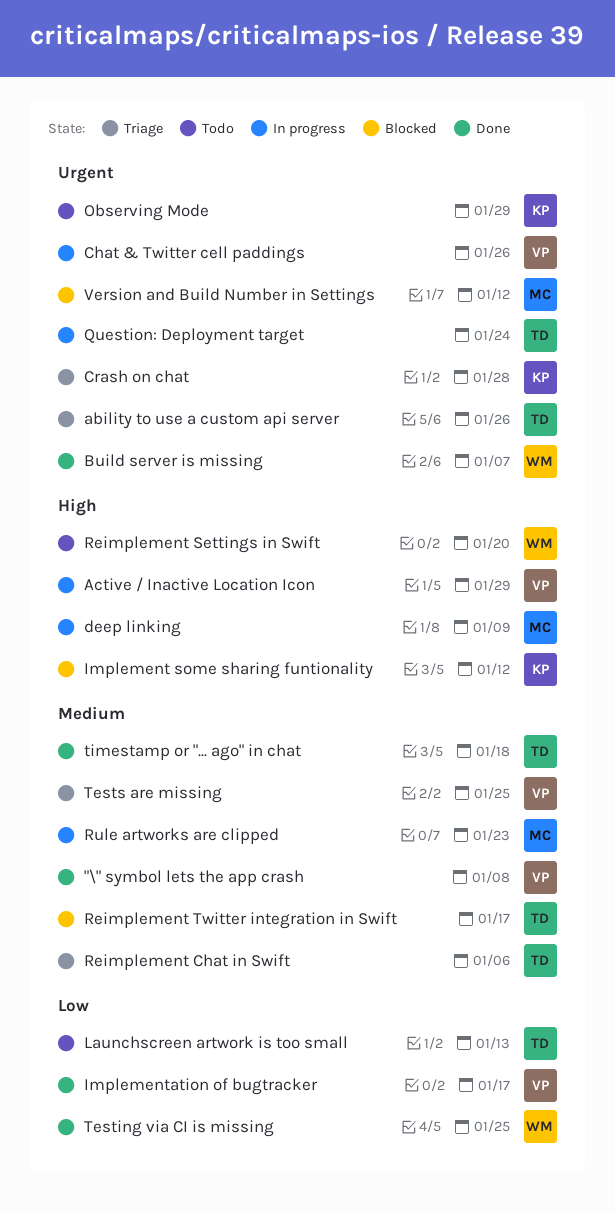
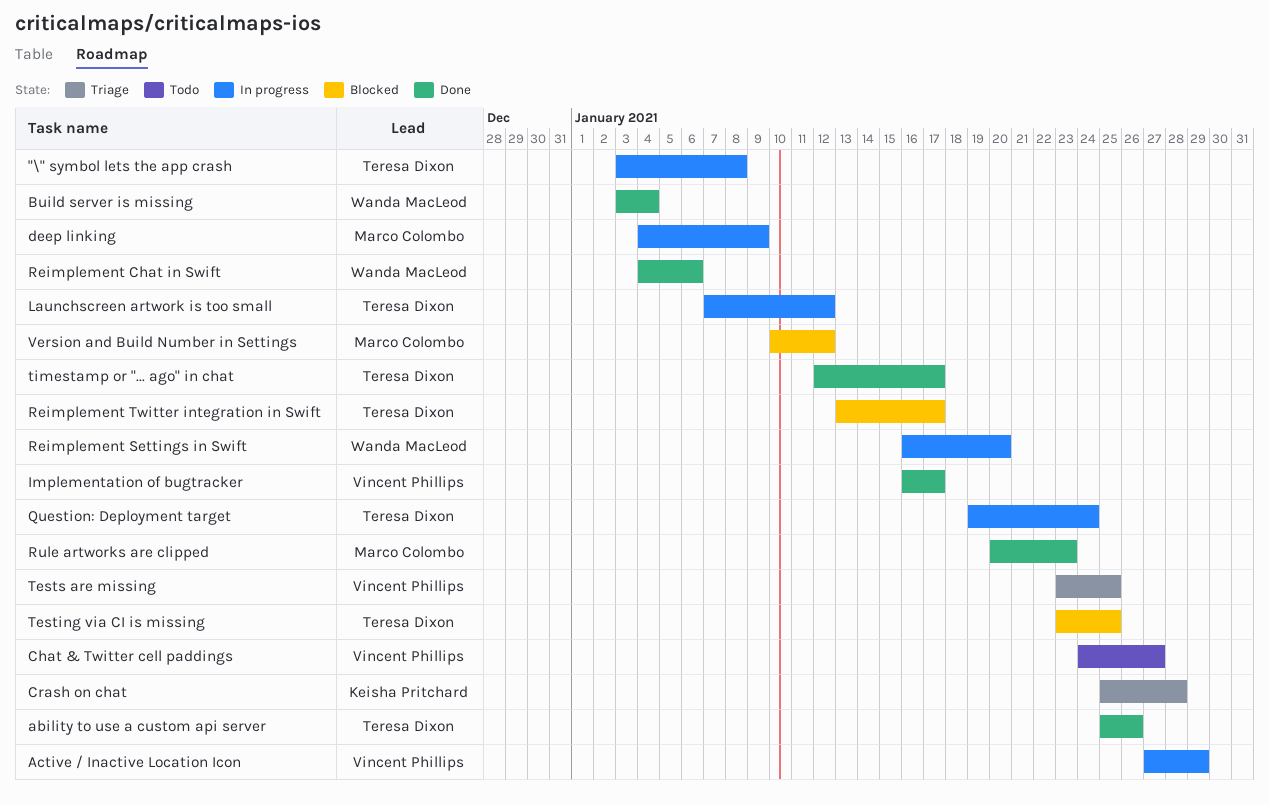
"\" symbol lets the app crash, status: Done -> In progress
"\" symbol lets the app crash, owner: Vincent Phillips -> Teresa Dixon
ability to use a custom api server, status: Triage -> Done
Build server is missing, due: Jan 7 -> Jan 4
Chat & Twitter cell paddings, status: In progress -> Todo
Chat & Twitter cell paddings, due: Jan 26 -> Jan 27
Implement some sharing funtionality: present -> none
Launchscreen artwork is too small, status: Todo -> In progress
Launchscreen artwork is too small, due: Jan 13 -> Jan 12
Observing Mode: present -> none
Reimplement Chat in Swift, status: Triage -> Done
Reimplement Chat in Swift, owner: Teresa Dixon -> Wanda MacLeod
Reimplement Settings in Swift, status: Todo -> In progress
Rule artworks are clipped, status: In progress -> Done
Testing via CI is missing, status: Done -> Blocked
Testing via CI is missing, owner: Wanda MacLeod -> Teresa Dixon
timestamp or "... ago" in chat, due: Jan 18 -> Jan 17

